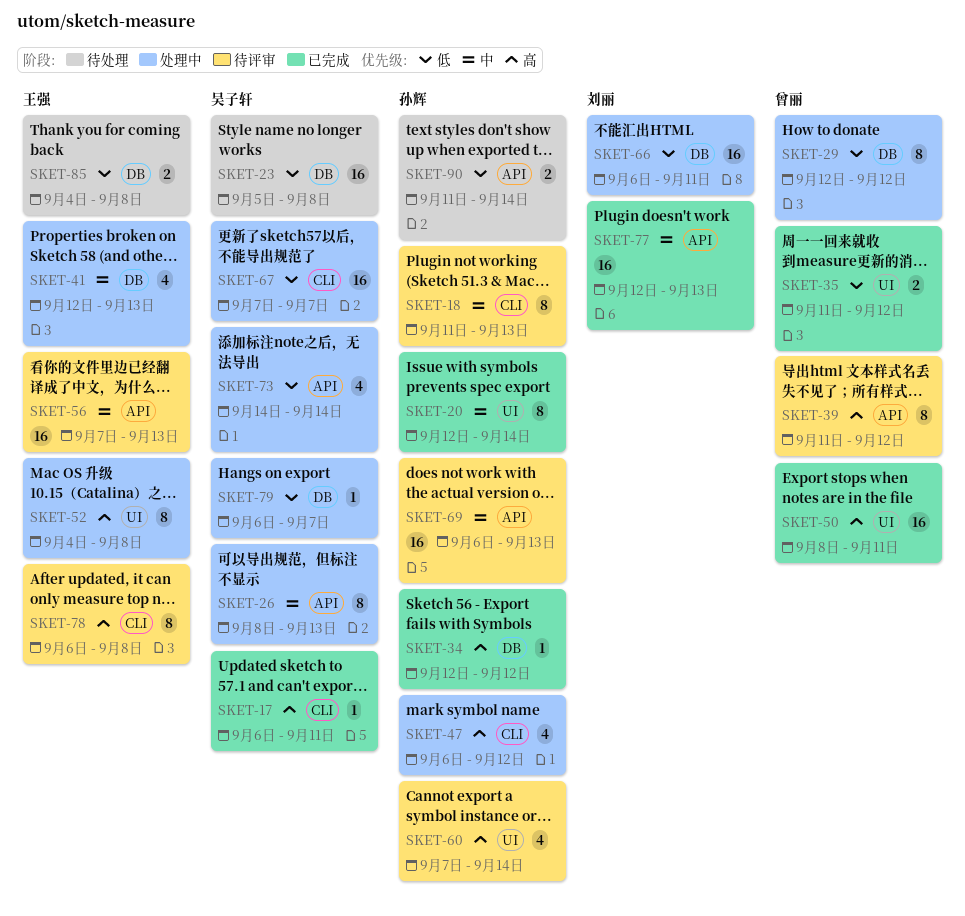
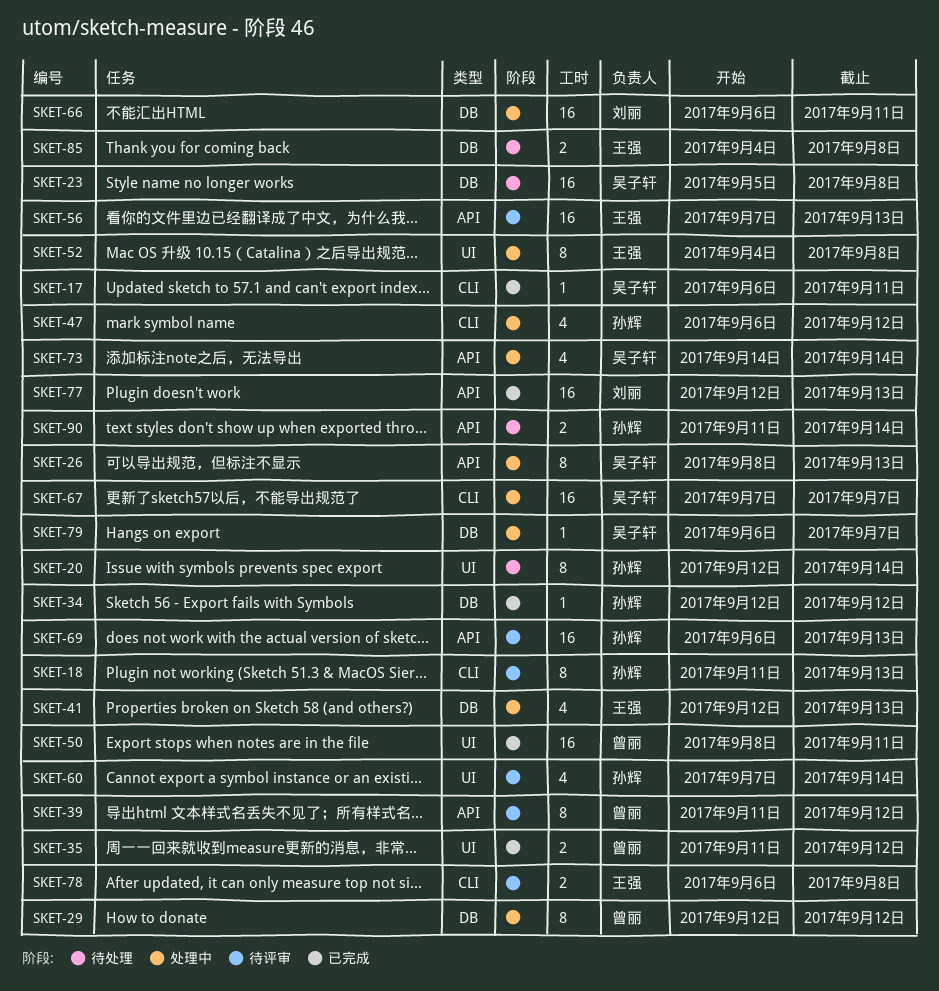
SKET-20, status: 已完成 -> 待处理
SKET-78, estimate: 8 -> 2

